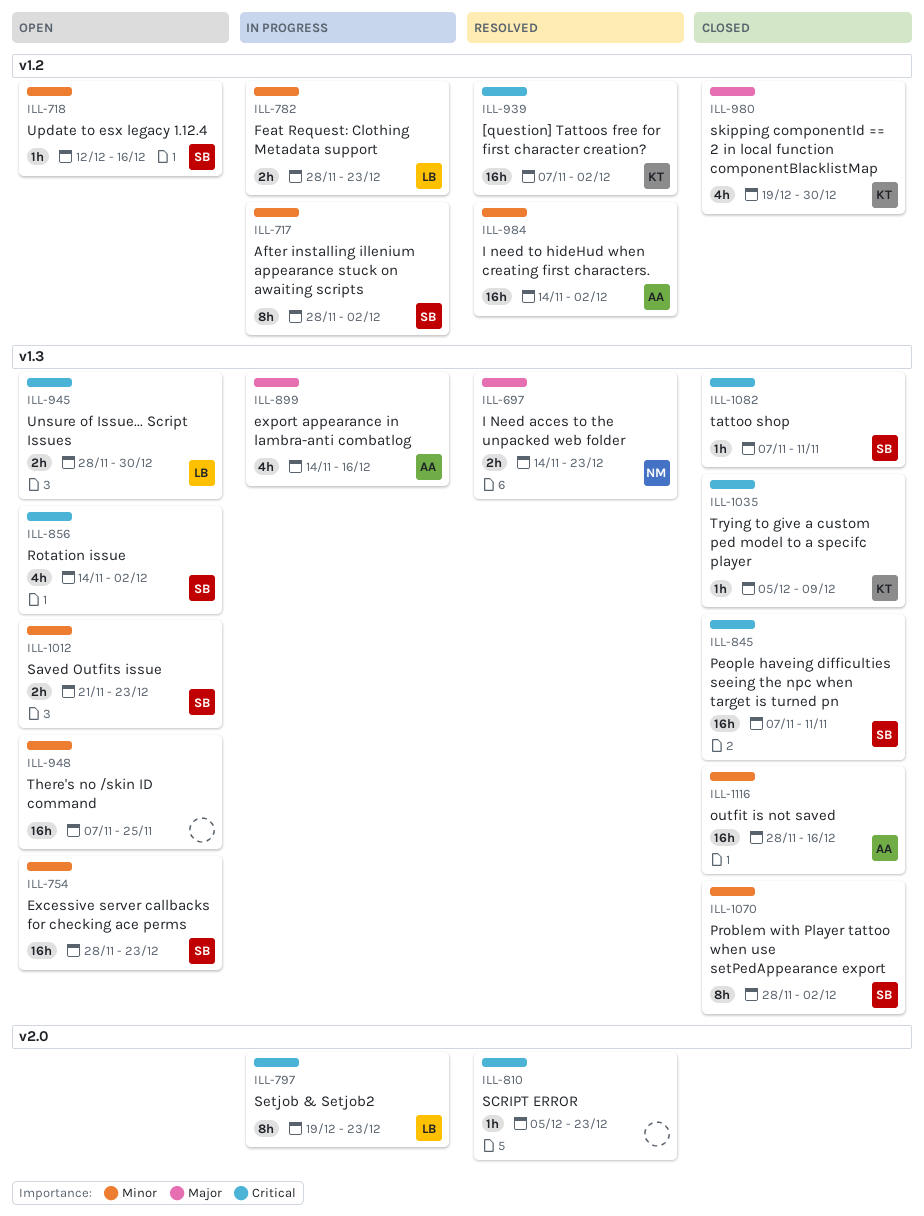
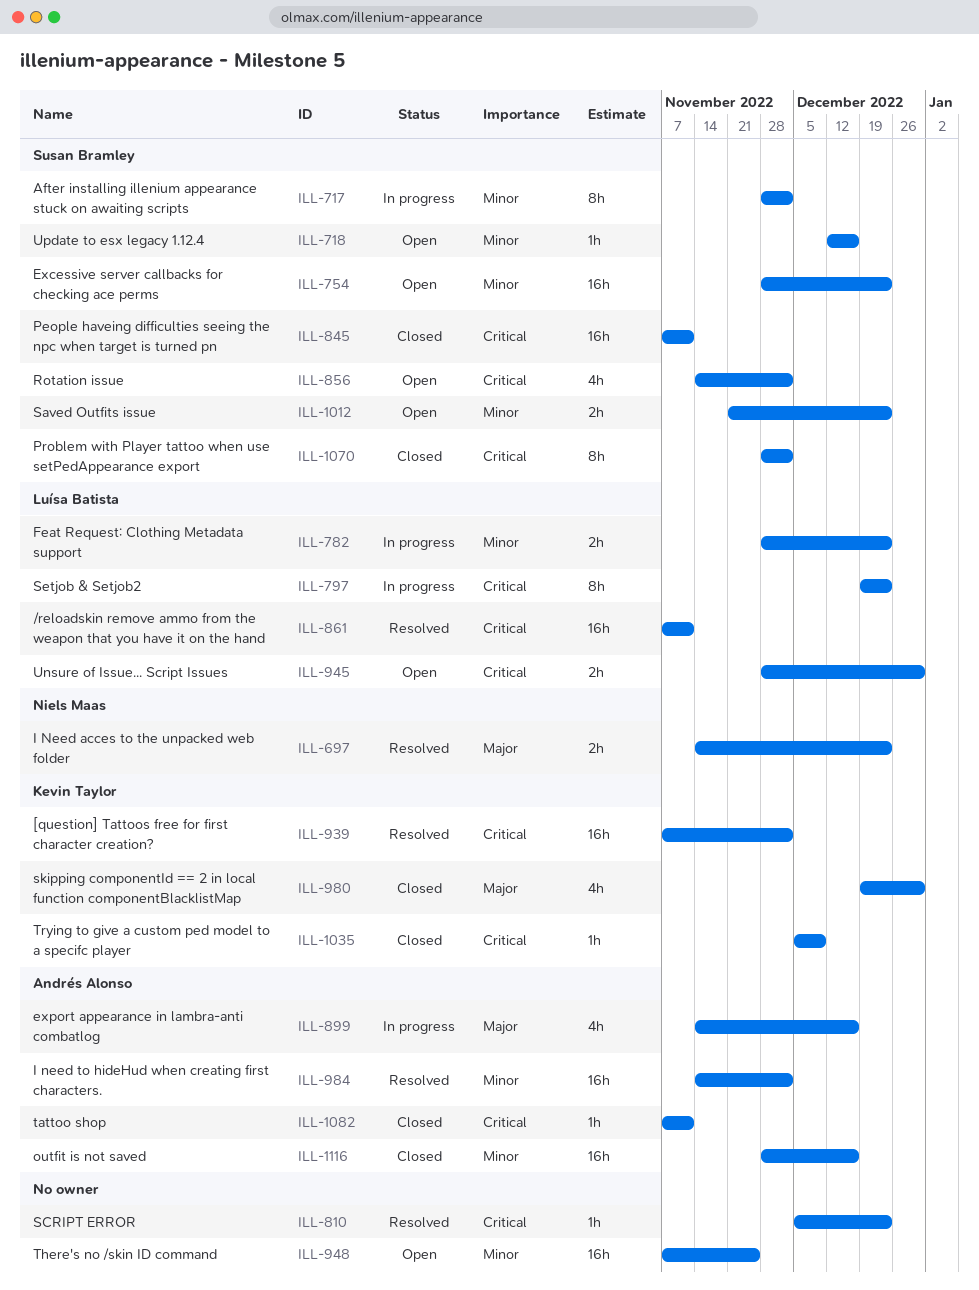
ILL-861: none -> present
ILL-1070, priority: Minor -> Critical
ILL-1082, owner: Susan Bramley -> Andrés Alonso

